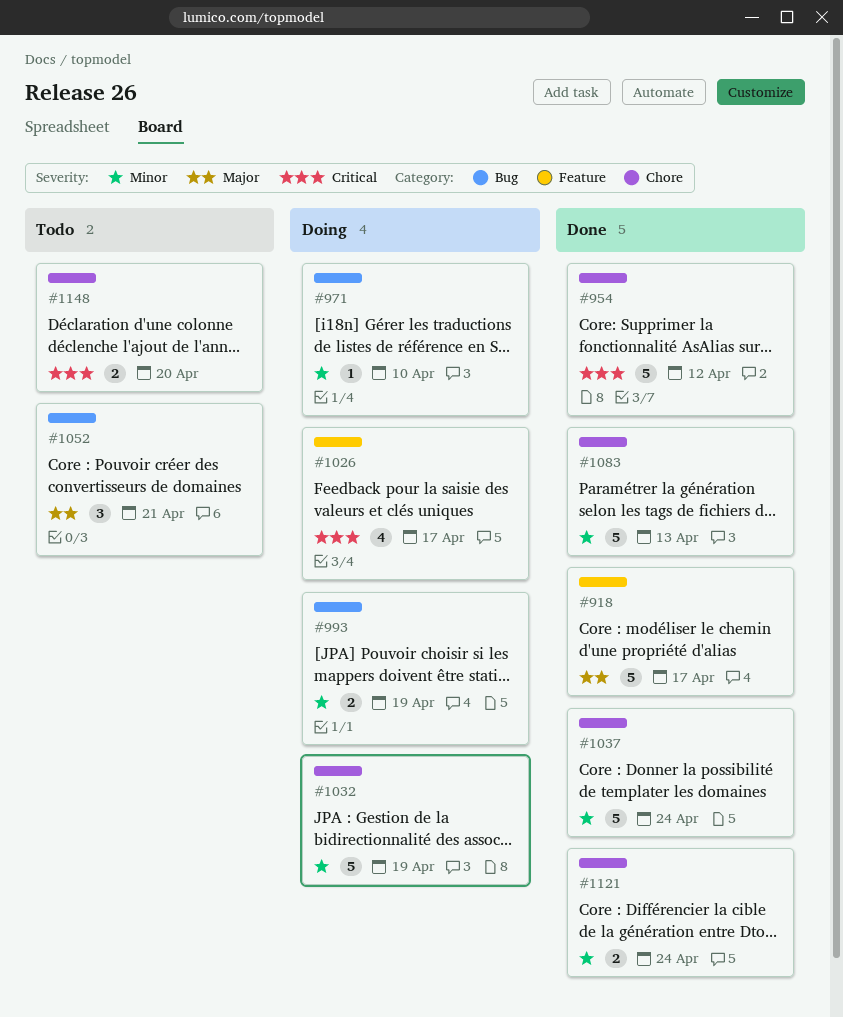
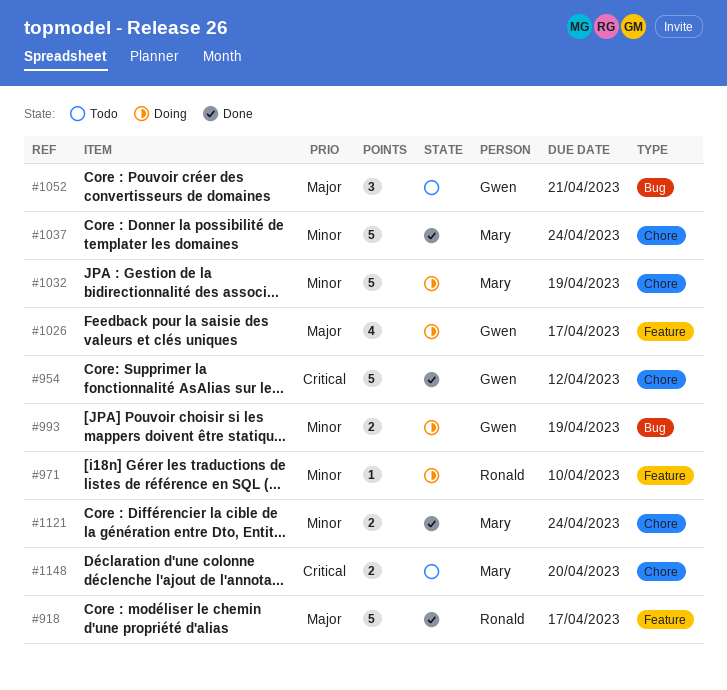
#971, label: Bug -> Feature
#1026, priority: Critical -> Major
#1083: present -> none

